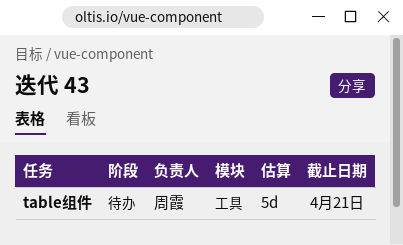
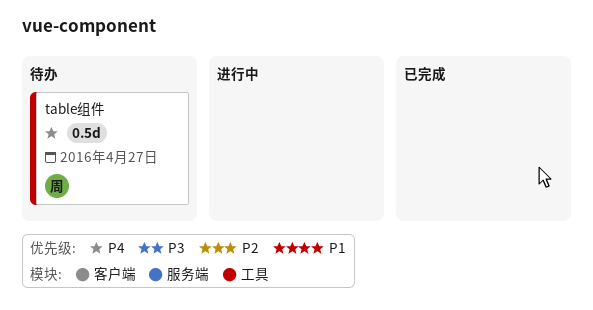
table组件, estimate: 5d -> 0.5d
table组件, due: Apr 21 -> Apr 27

